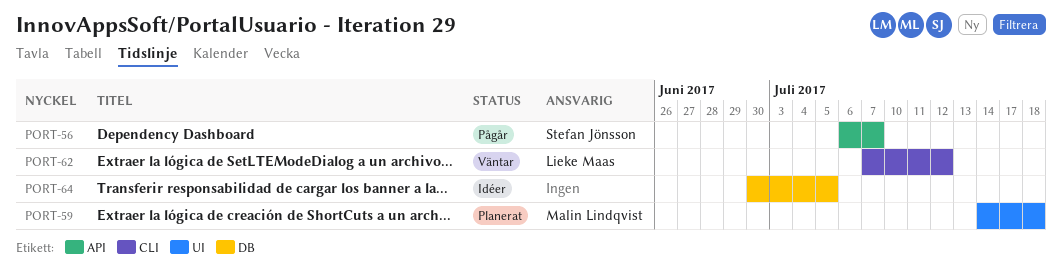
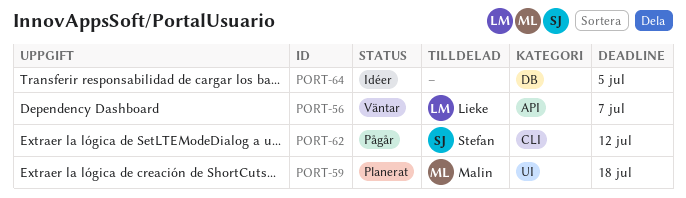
PORT-56, status: Pågår -> Väntar
PORT-56, owner: Stefan Jönsson -> Lieke Maas
PORT-62, status: Väntar -> Pågår
PORT-62, owner: Lieke Maas -> Stefan Jönsson

